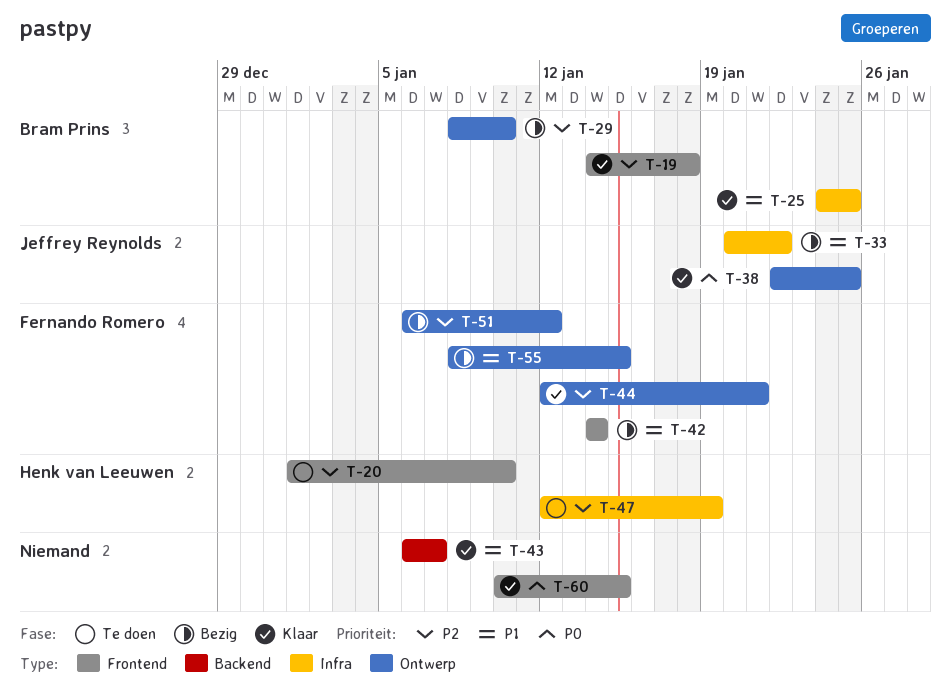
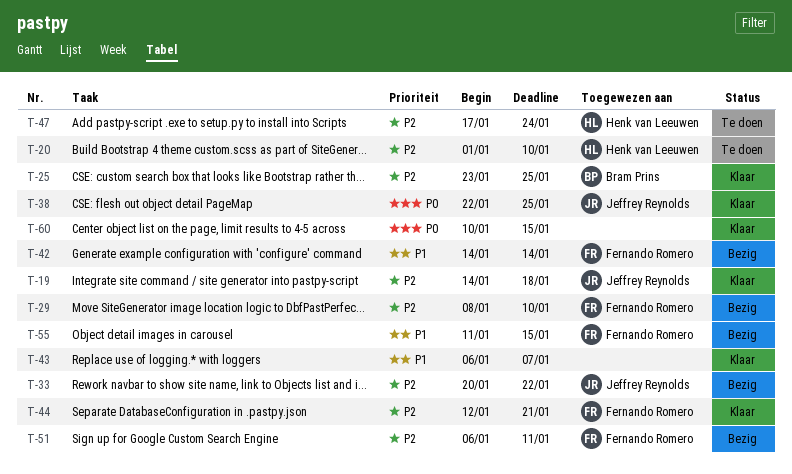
T-19, owner: Bram Prins -> Jeffrey Reynolds
T-25, priority: P1 -> P2
T-25, start: Jan 24 -> Jan 23
T-29, owner: Bram Prins -> Fernando Romero
T-33, priority: P1 -> P2
T-47, start: Jan 12 -> Jan 17
T-47, due: Jan 19 -> Jan 24
T-51, due: Jan 12 -> Jan 11
T-55, start: Jan 8 -> Jan 11

